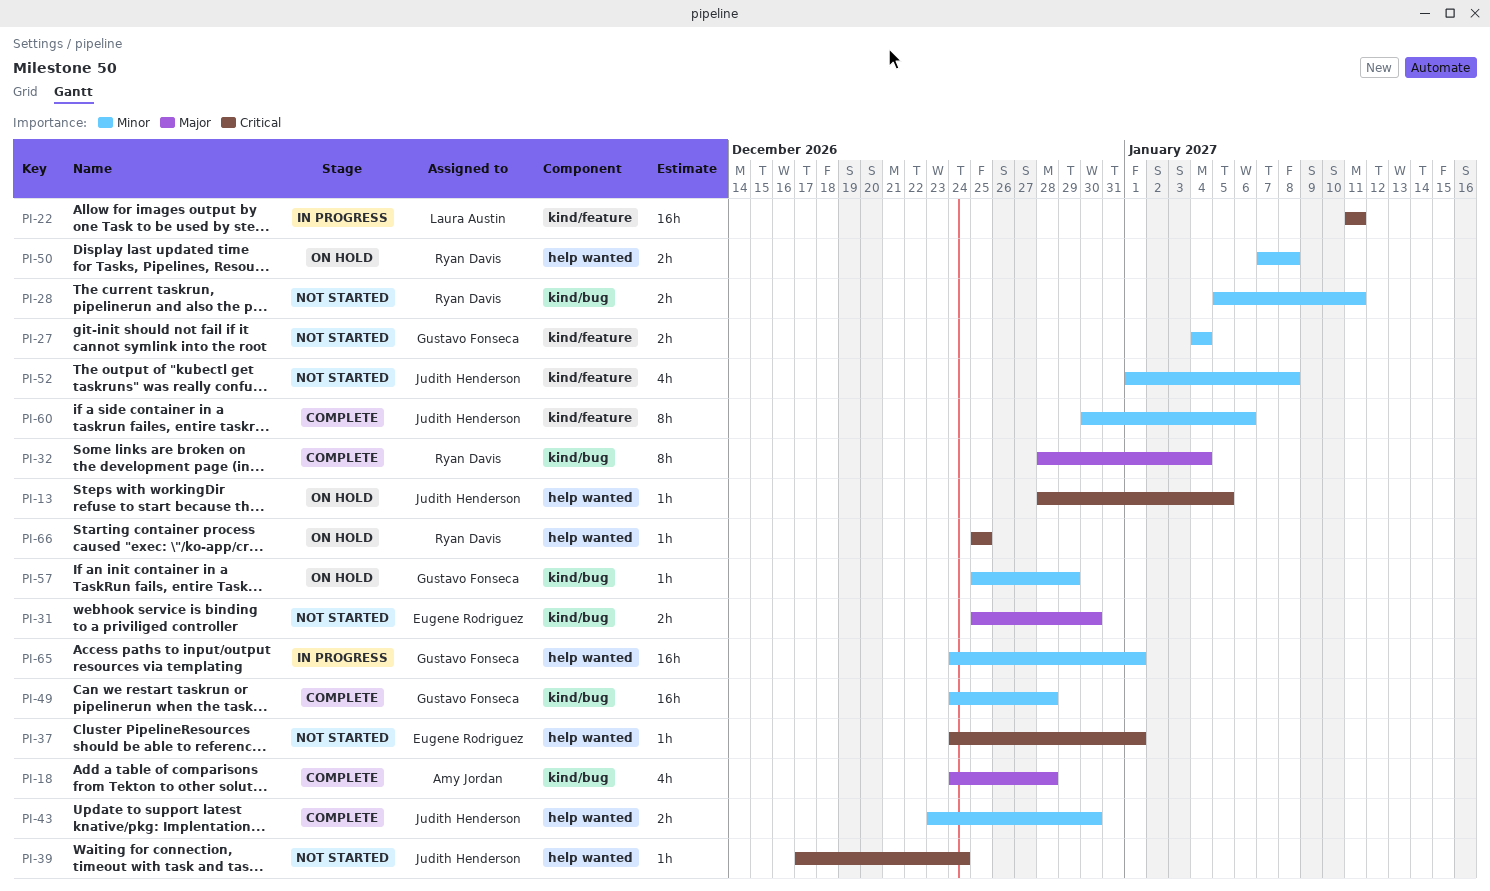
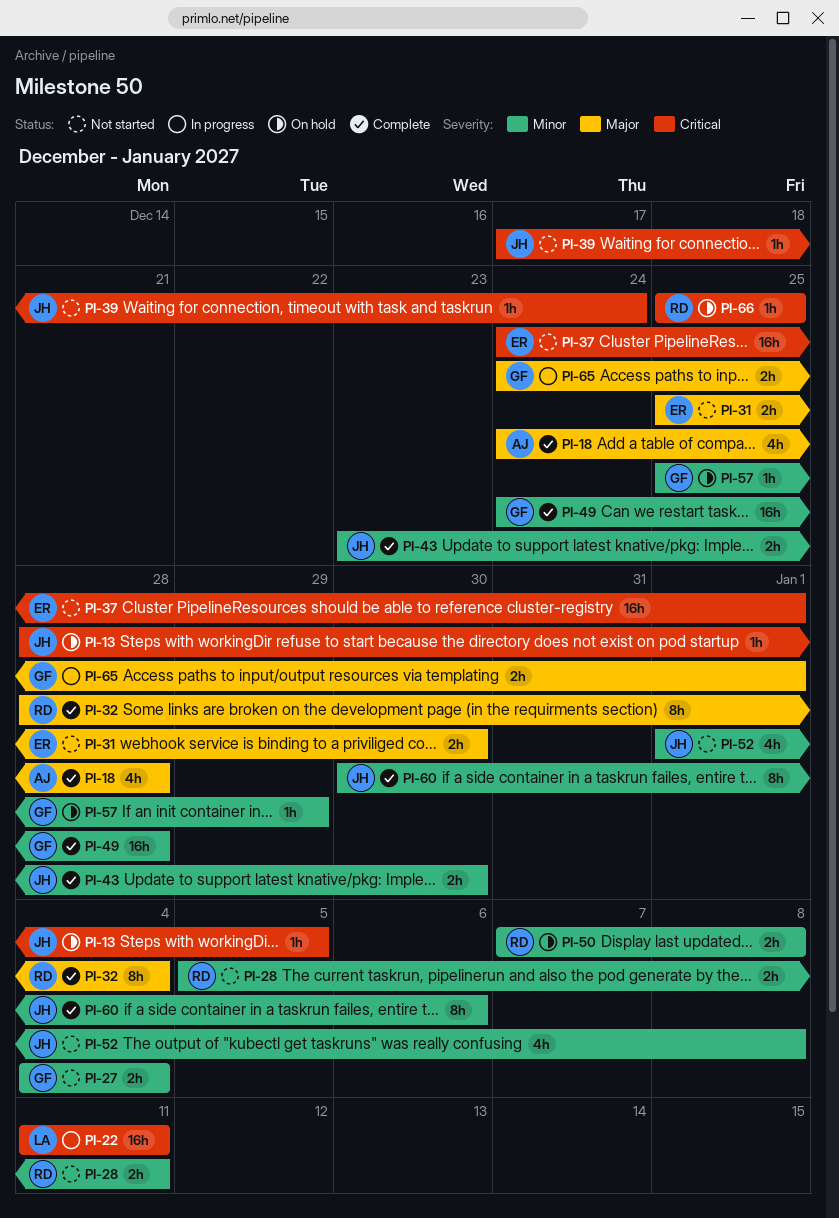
PI-37, estimate: 1h -> 16h
PI-65, priority: Minor -> Major
PI-65, estimate: 16h -> 2h

